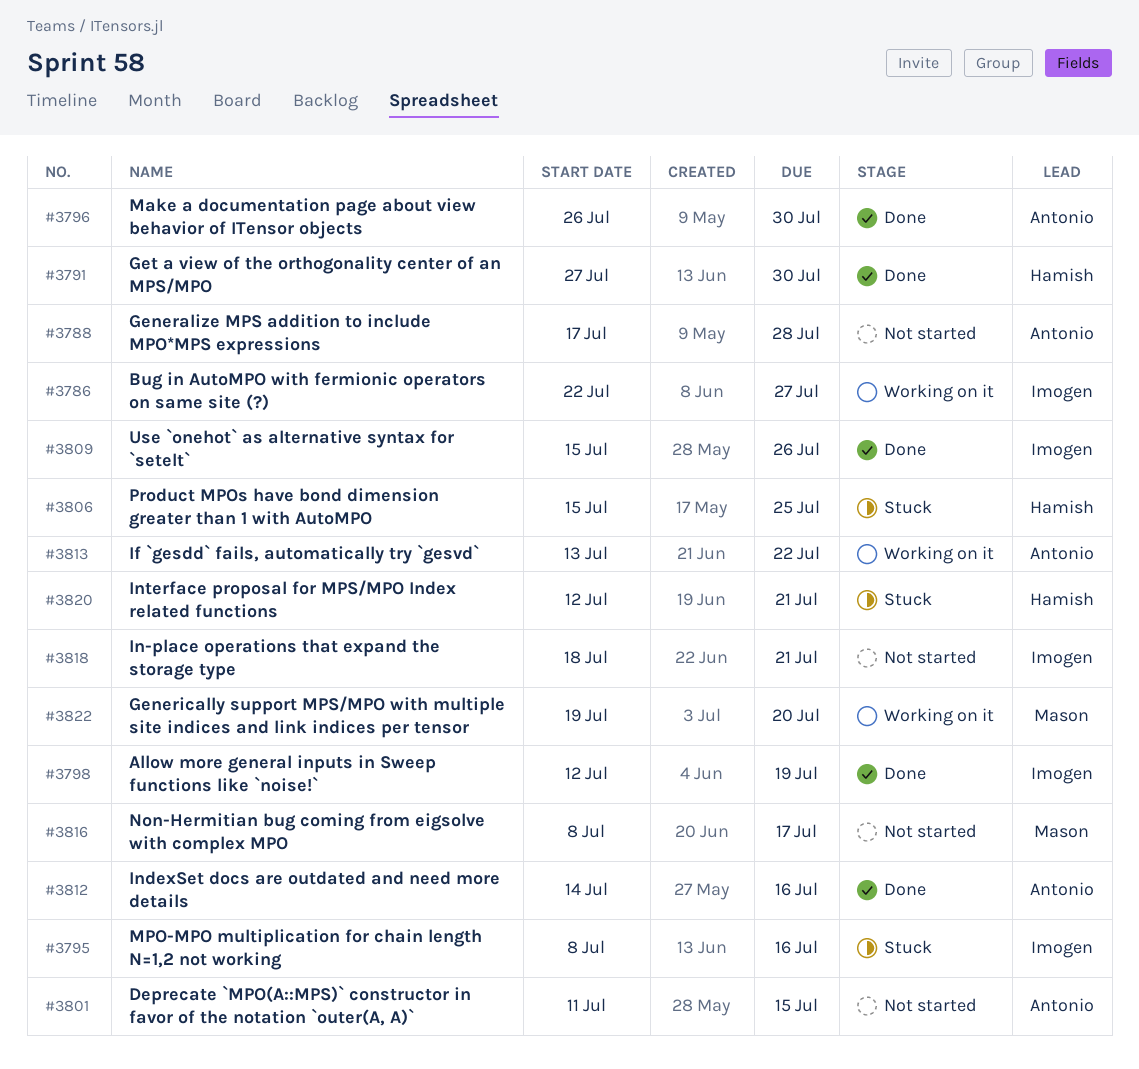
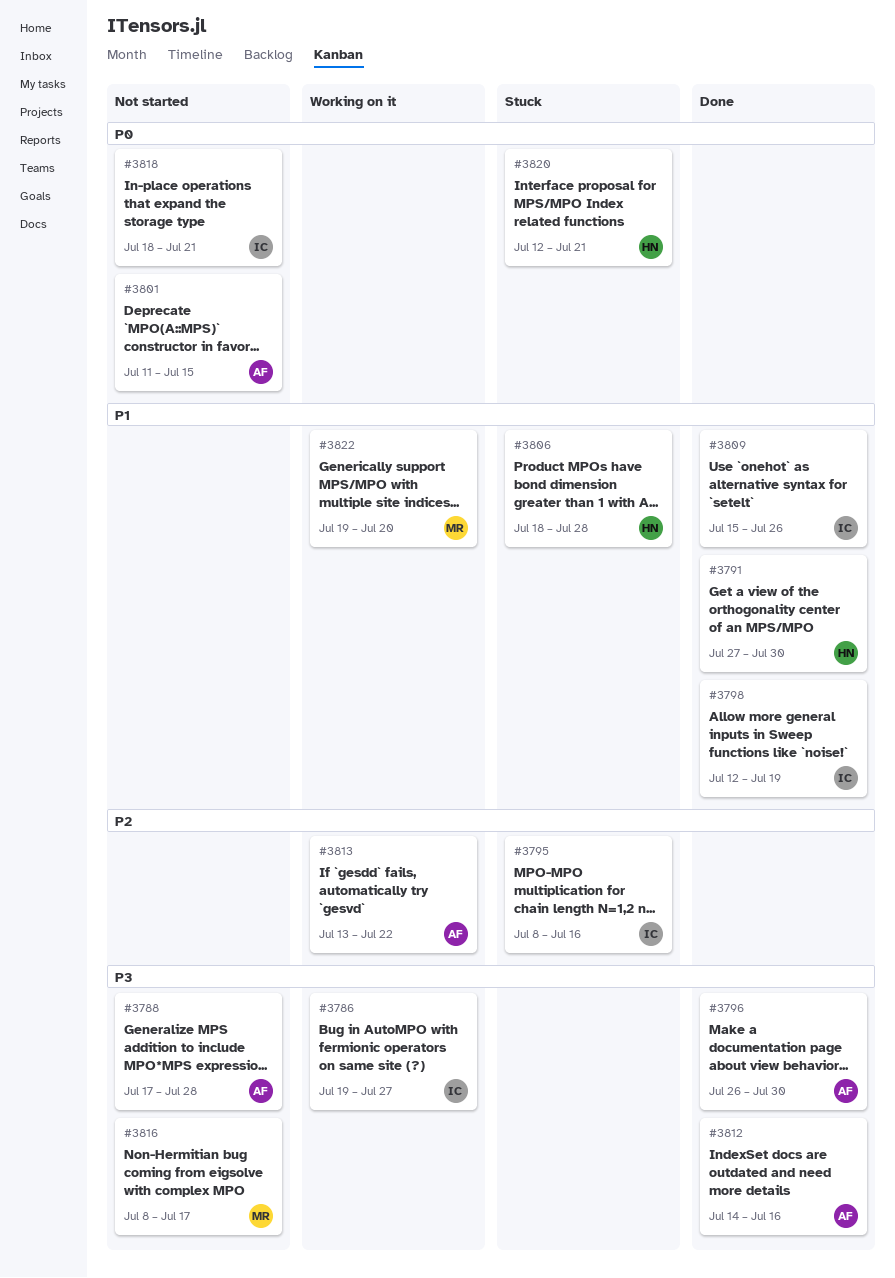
#3786, start: Jul 22 -> Jul 19
#3806, start: Jul 15 -> Jul 18
#3806, due: Jul 25 -> Jul 28

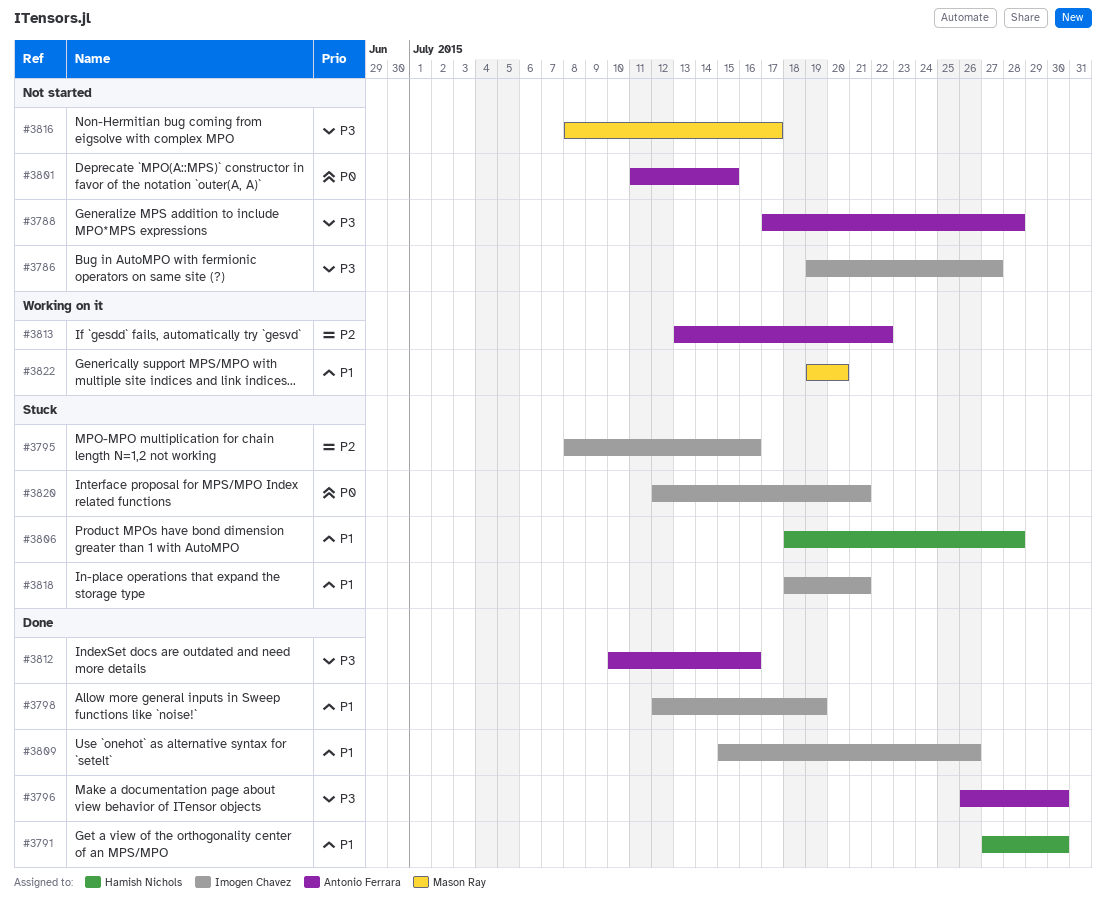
#3786, status: Working on it -> Not started
#3812, start: Jul 14 -> Jul 10
#3818, status: Not started -> Stuck
#3818, priority: P0 -> P1
#3820, owner: Hamish Nichols -> Imogen Chavez

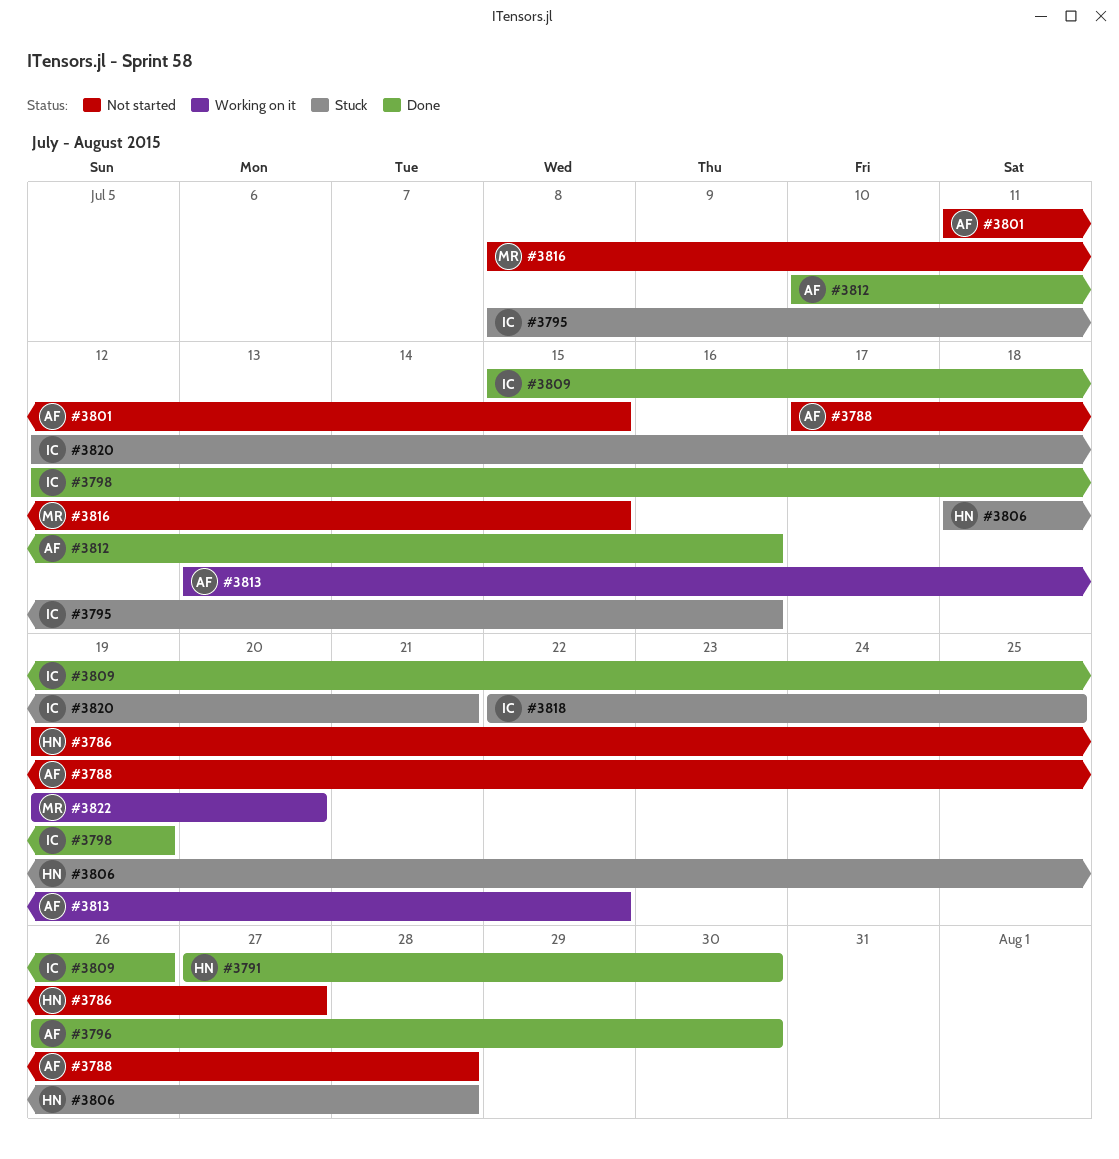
#3786, owner: Imogen Chavez -> Hamish Nichols
#3816, due: Jul 17 -> Jul 15
#3818, start: Jul 18 -> Jul 22
#3818, due: Jul 21 -> Jul 25

